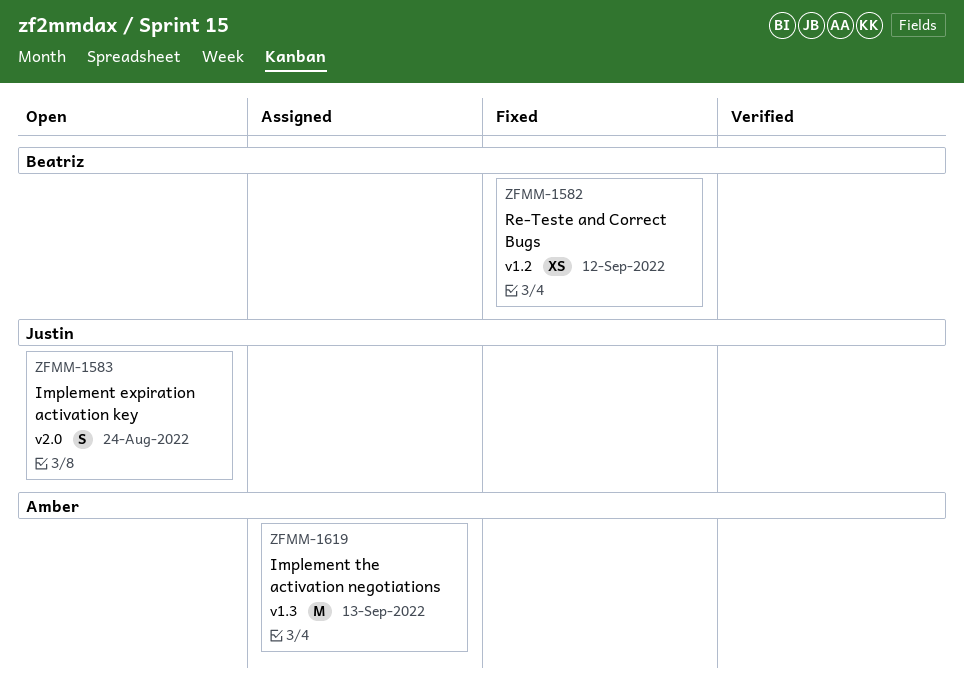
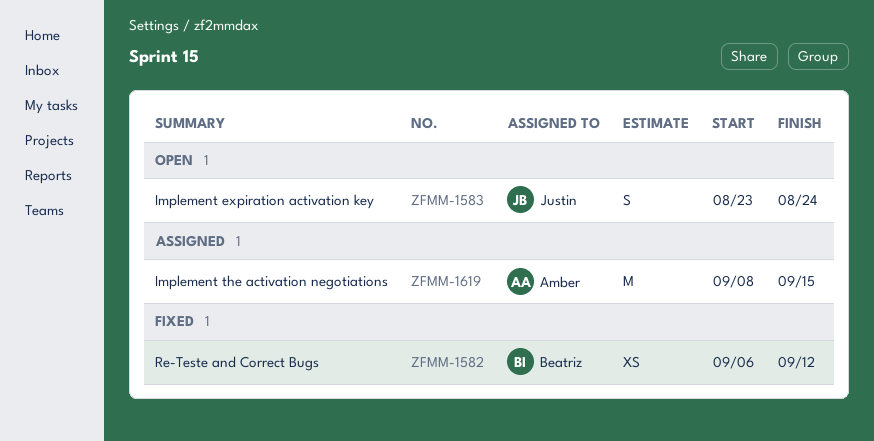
ZFMM-1619, due: Sep 13 -> Sep 15

